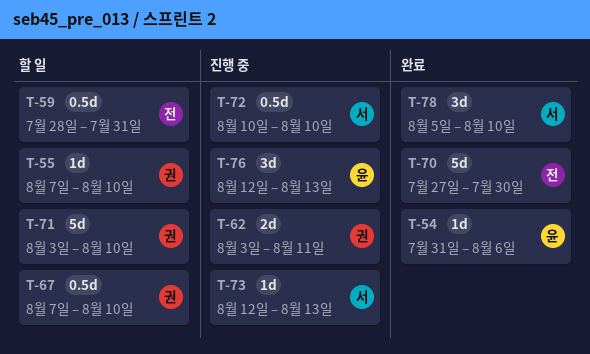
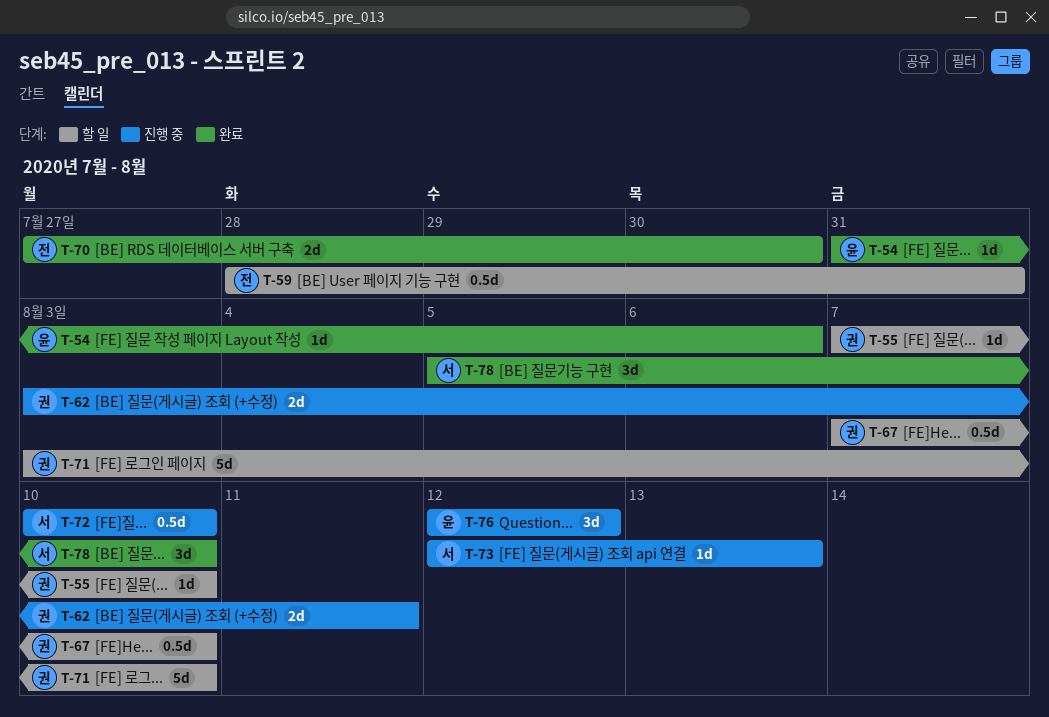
T-70, estimate: 5d -> 2d
T-76, due: Aug 13 -> Aug 12

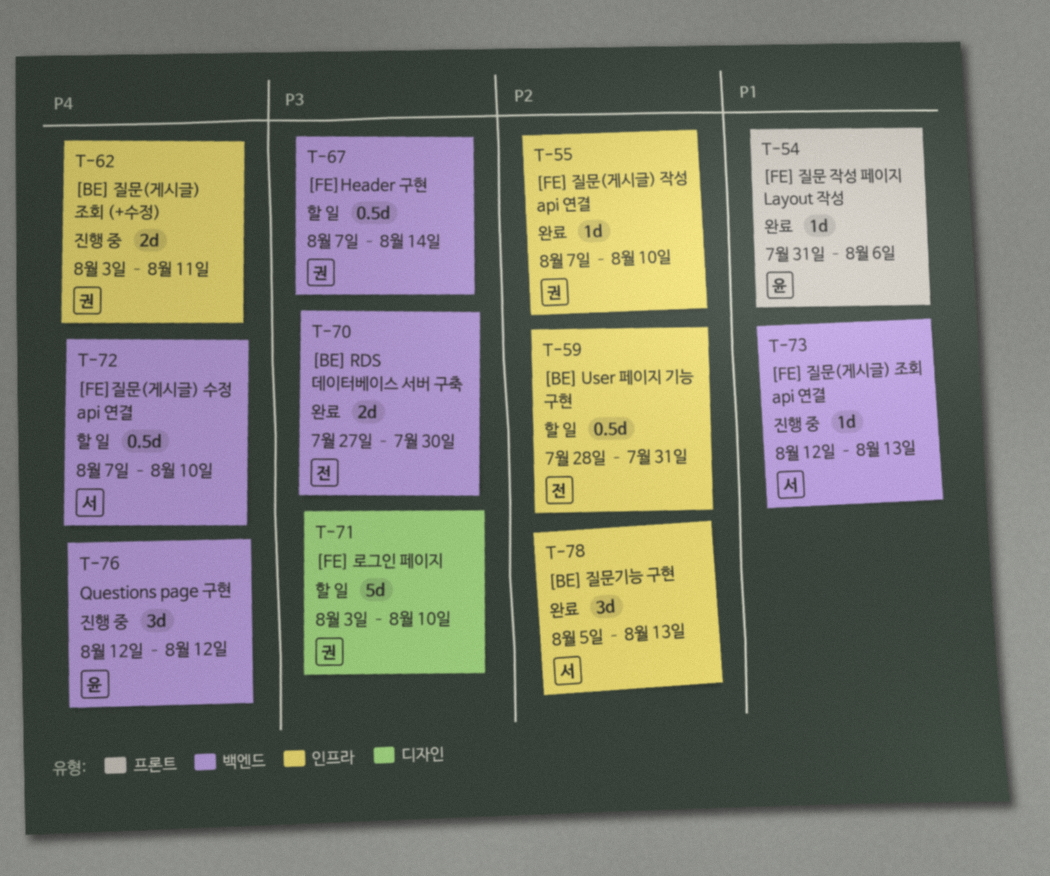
T-55, status: 할 일 -> 완료
T-67, due: Aug 10 -> Aug 14
T-72, status: 진행 중 -> 할 일
T-72, start: Aug 10 -> Aug 7
T-78, due: Aug 10 -> Aug 13

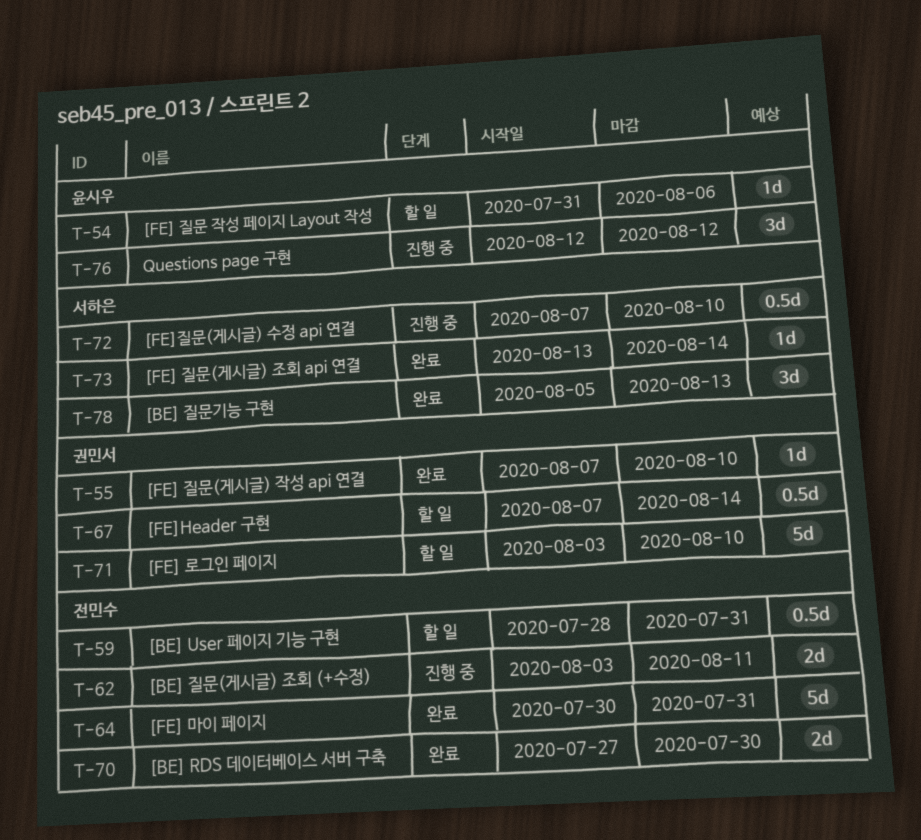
T-54, status: 완료 -> 할 일
T-62, owner: 권민서 -> 전민수
T-64: none -> present
T-72, status: 할 일 -> 진행 중
T-73, status: 진행 중 -> 완료
T-73, start: Aug 12 -> Aug 13
T-73, due: Aug 13 -> Aug 14

